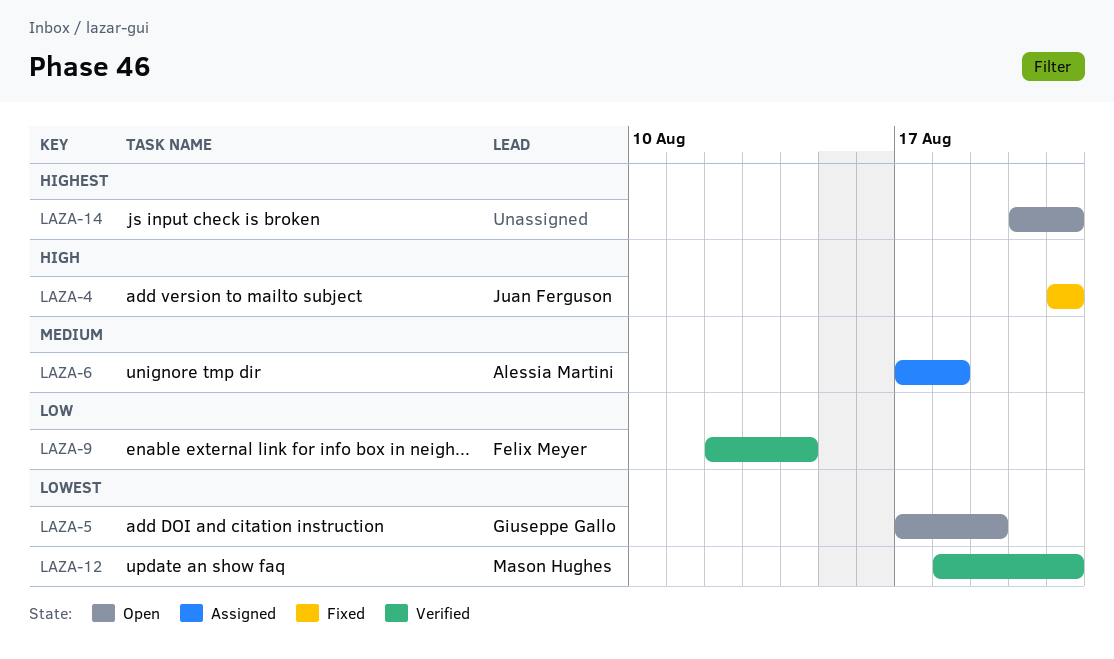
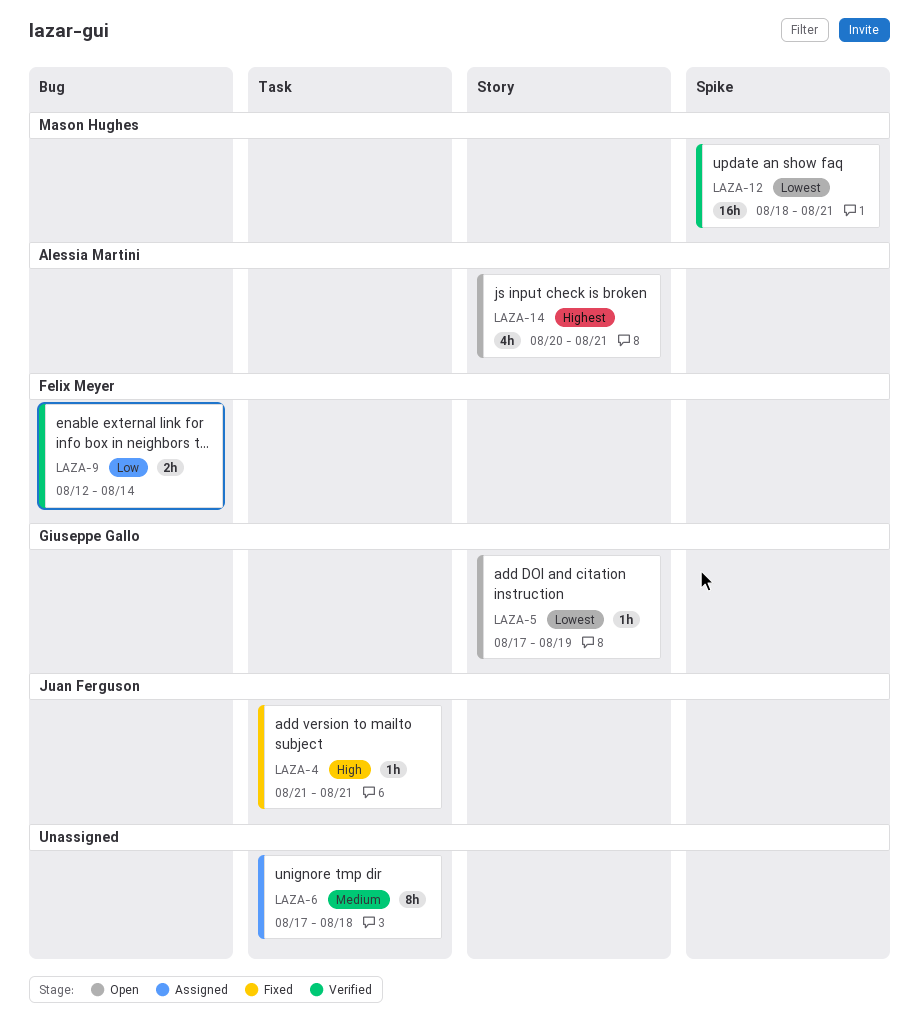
LAZA-6, owner: Alessia Martini -> none
LAZA-14, owner: none -> Alessia Martini

